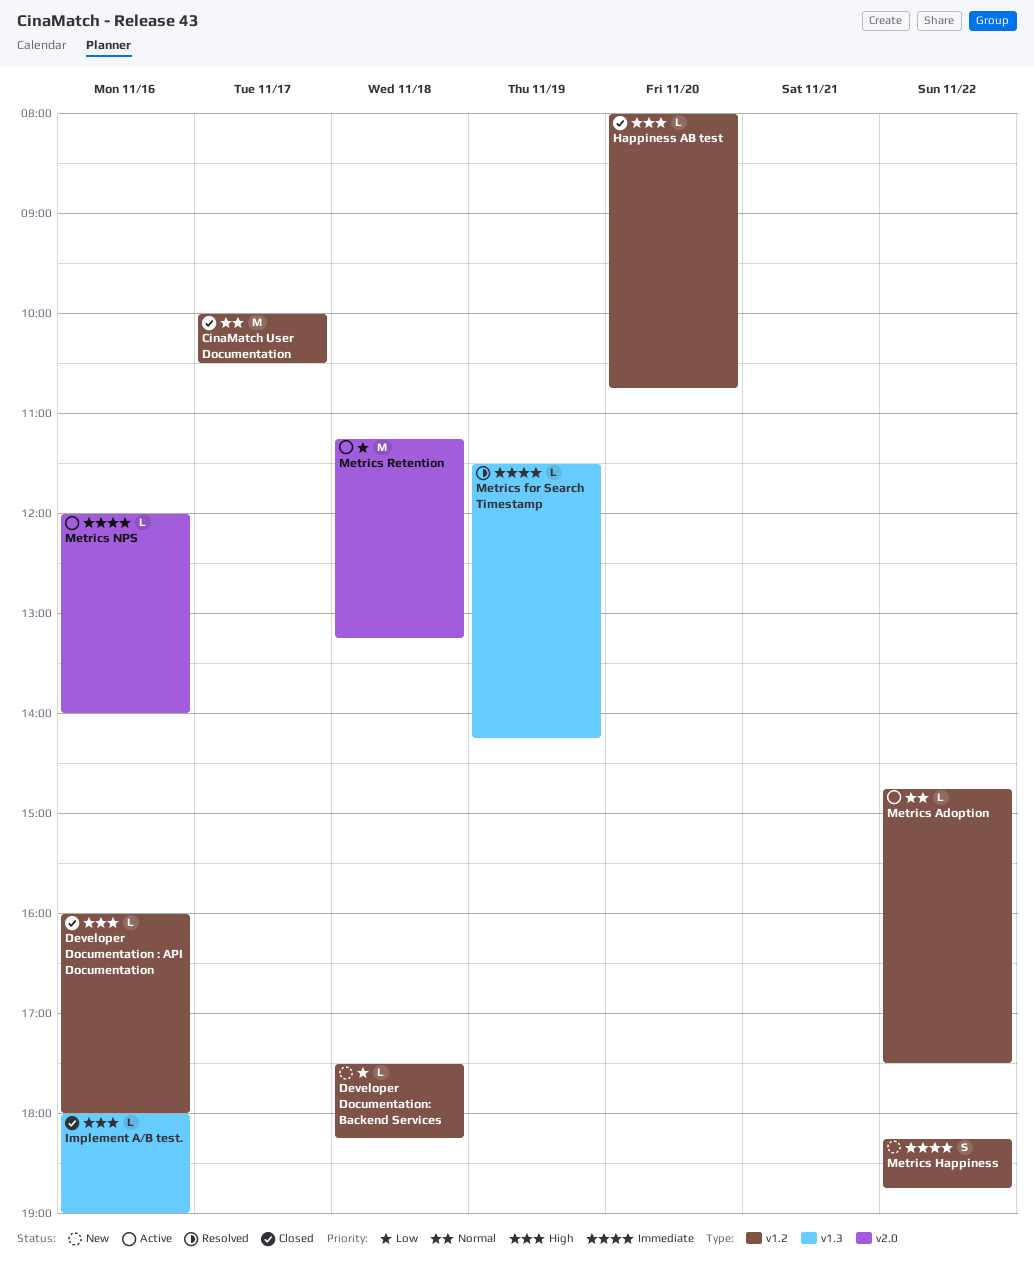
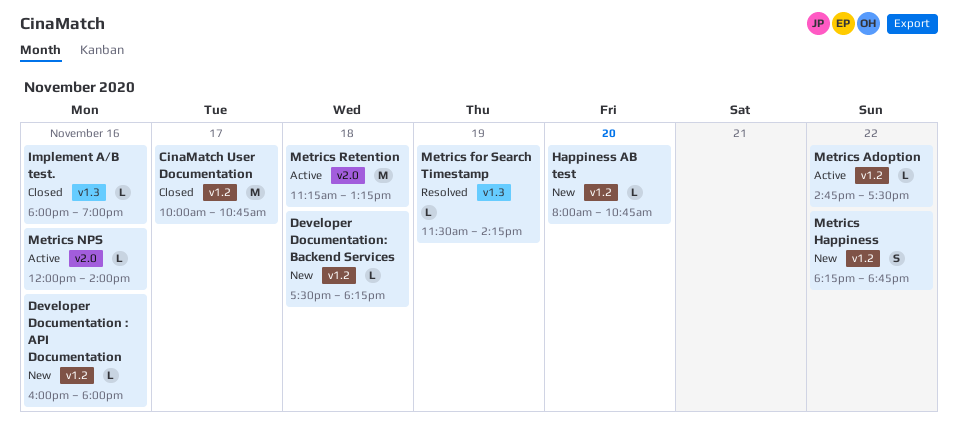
CinaMatch User Documentation, ends: 10:30 -> 10:45
Developer Documentation : API Documentation, status: Closed -> New
Happiness AB test, status: Closed -> New

